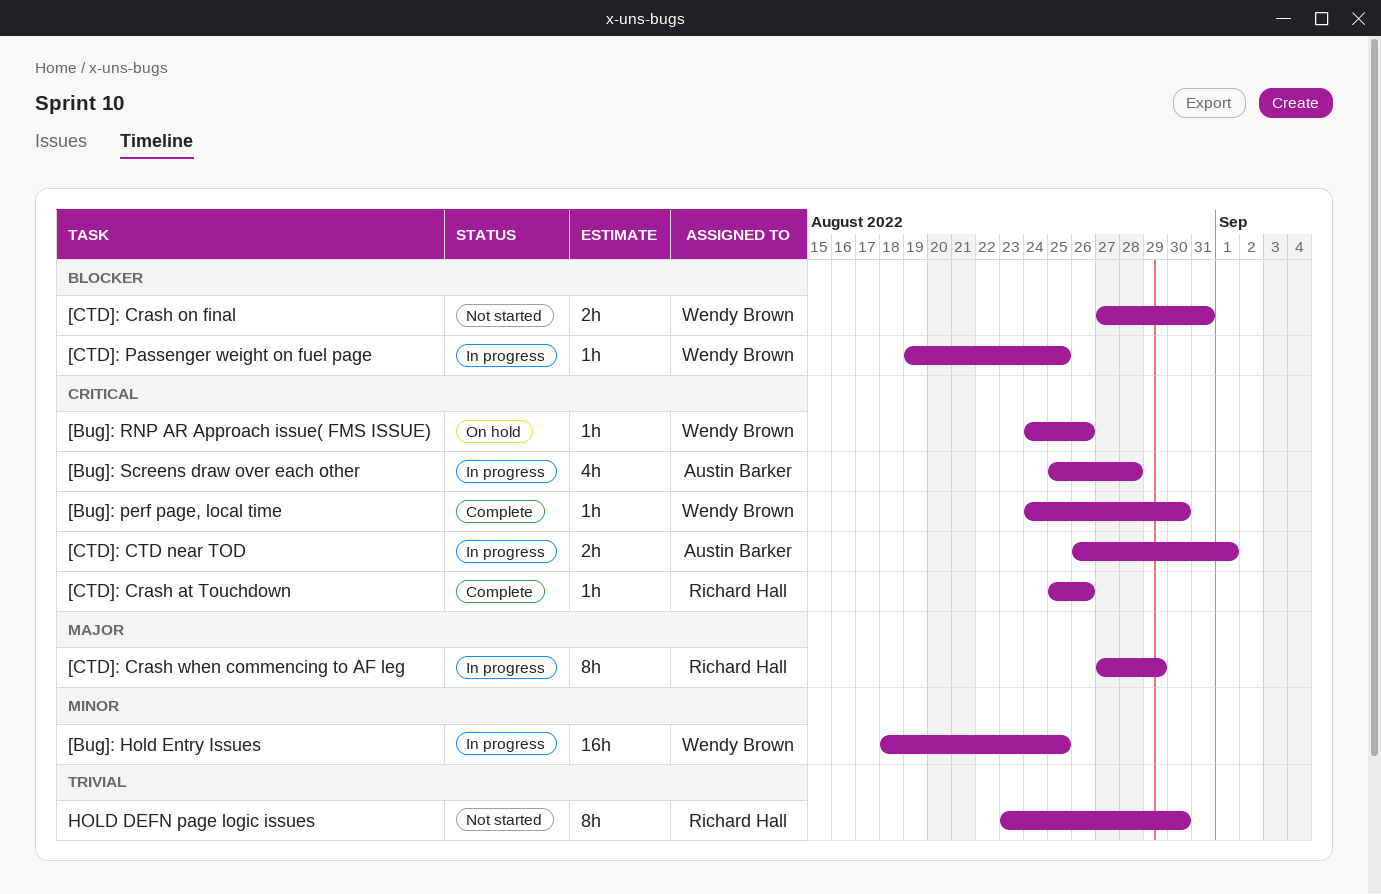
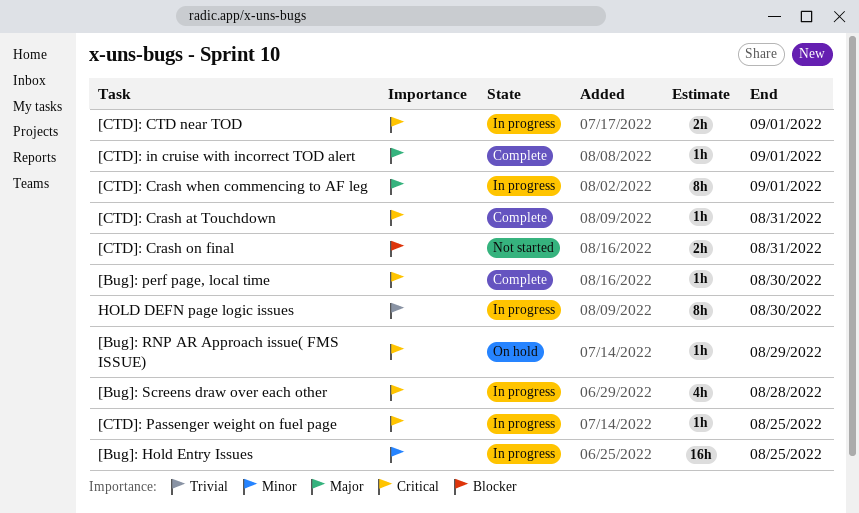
[Bug]: RNP AR Approach issue( FMS ISSUE), due: Aug 26 -> Aug 29
[CTD]: Crash at Touchdown, due: Aug 26 -> Aug 31
[CTD]: Crash when commencing to AF leg, due: Aug 29 -> Sep 1
[CTD]: in cruise with incorrect TOD alert: none -> present
[CTD]: Passenger weight on fuel page, priority: Blocker -> Critical
HOLD DEFN page logic issues, status: Not started -> In progress

